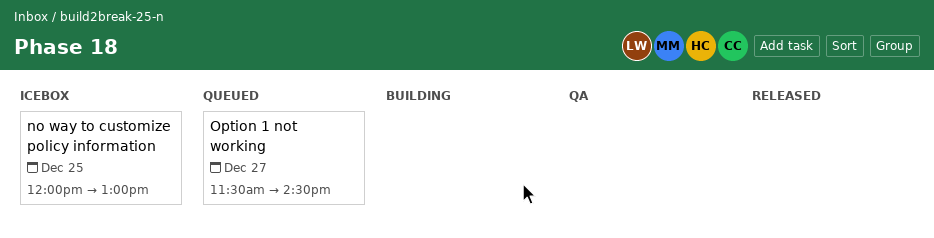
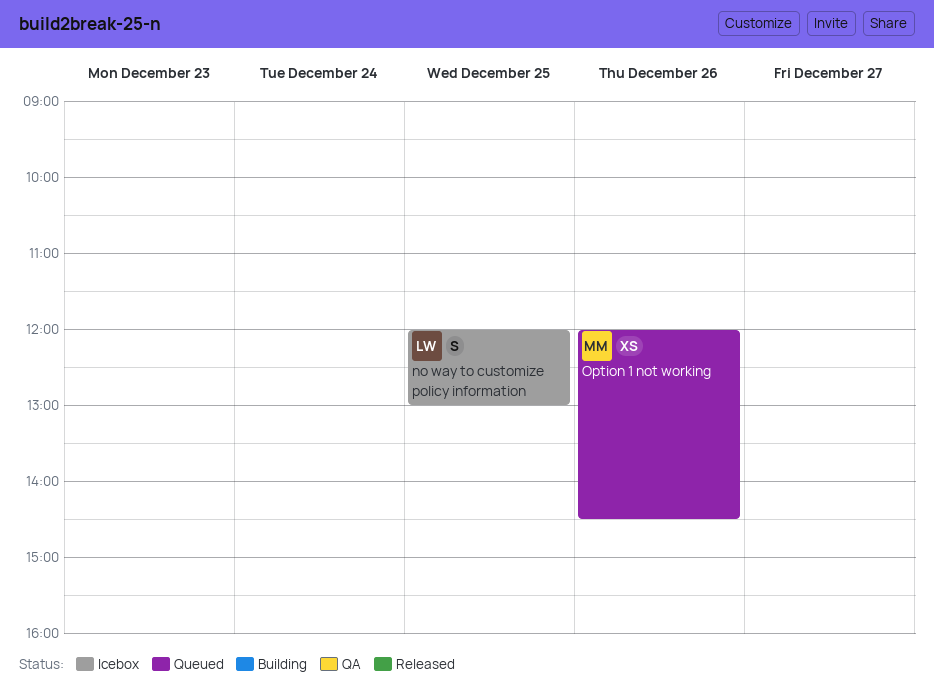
Option 1 not working, day: Dec 27 -> Dec 26
Option 1 not working, begins: 11:30 -> 12:00

